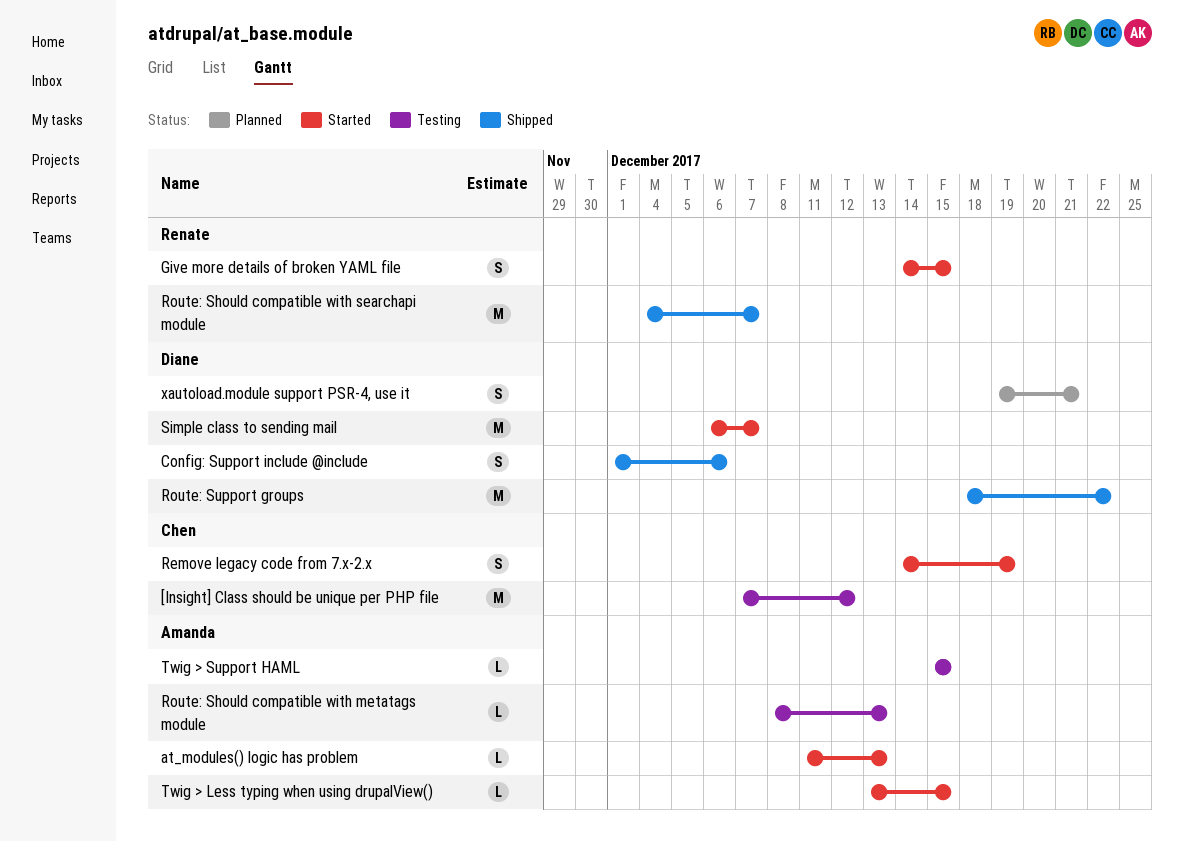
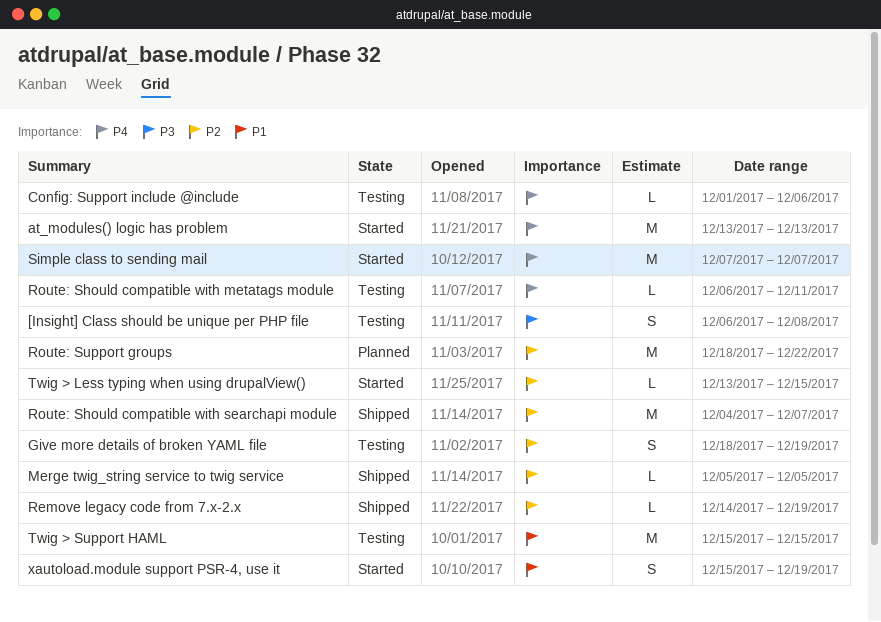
[Insight] Class should be unique per PHP file, estimate: M -> S
[Insight] Class should be unique per PHP file, start: Dec 7 -> Dec 6
[Insight] Class should be unique per PHP file, due: Dec 12 -> Dec 8
at_modules() logic has problem, estimate: L -> M
at_modules() logic has problem, start: Dec 11 -> Dec 13
Config: Support include @include, status: Shipped -> Testing
Config: Support include @include, estimate: S -> L
Give more details of broken YAML file, status: Started -> Testing
Give more details of broken YAML file, start: Dec 14 -> Dec 18
Give more details of broken YAML file, due: Dec 15 -> Dec 19
Merge twig_string service to twig service: none -> present
Remove legacy code from 7.x-2.x, status: Started -> Shipped
Remove legacy code from 7.x-2.x, estimate: S -> L
Route: Should compatible with metatags module, start: Dec 8 -> Dec 6
Route: Should compatible with metatags module, due: Dec 13 -> Dec 11
Route: Support groups, status: Shipped -> Planned
Simple class to sending mail, start: Dec 6 -> Dec 7
Twig > Support HAML, estimate: L -> M
xautoload.module support PSR-4, use it, status: Planned -> Started
xautoload.module support PSR-4, use it, start: Dec 19 -> Dec 15
xautoload.module support PSR-4, use it, due: Dec 21 -> Dec 19

